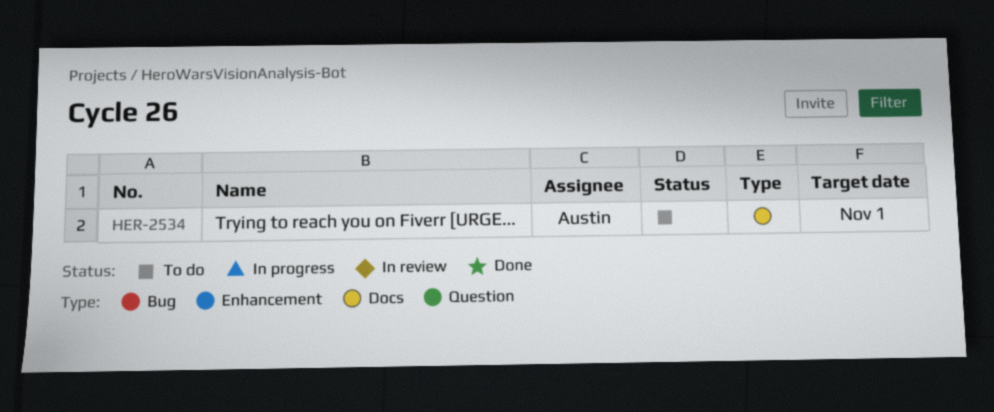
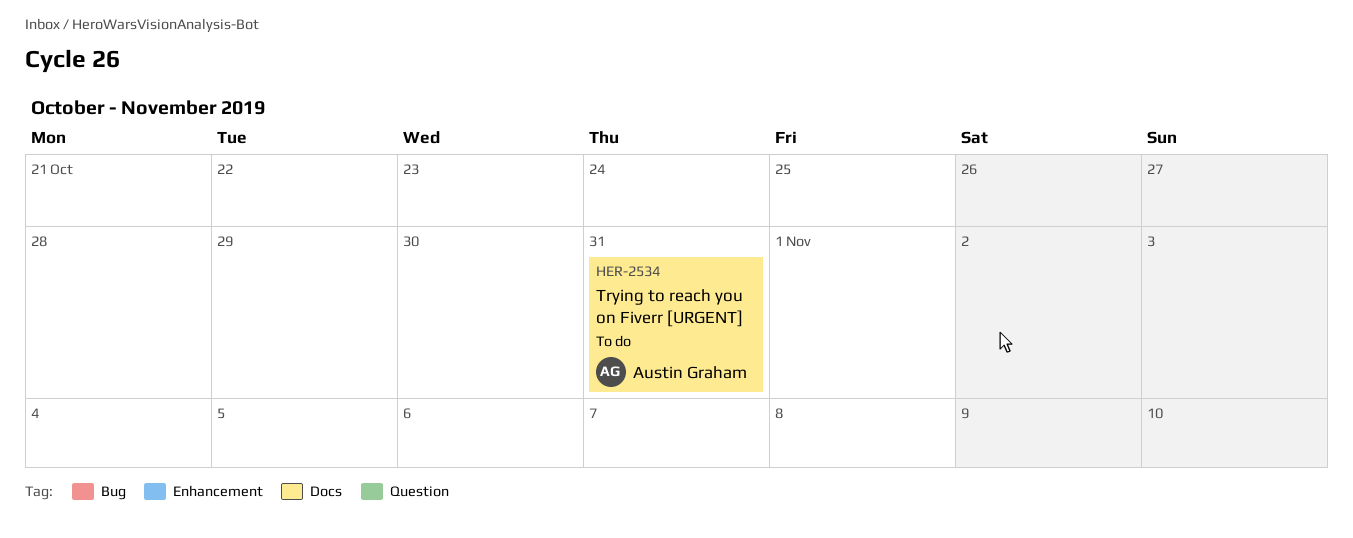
HER-2534, due: Nov 1 -> Oct 31

